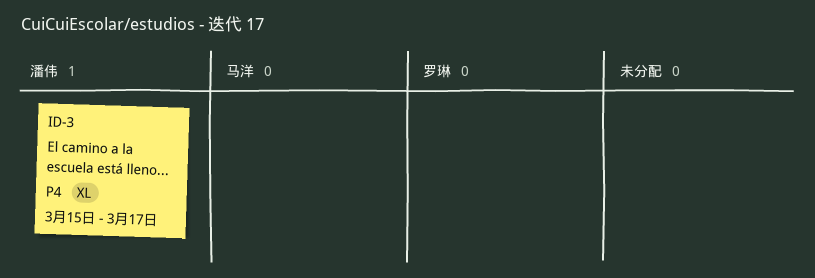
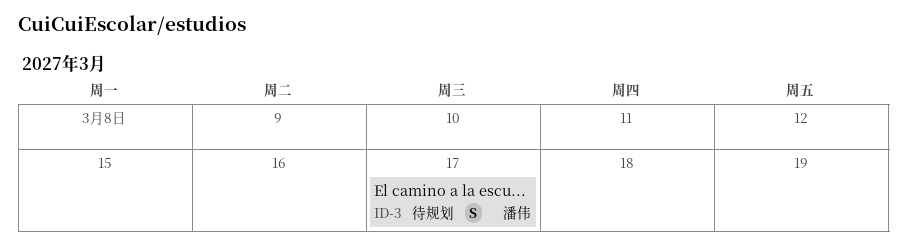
ID-3, estimate: XL -> S

